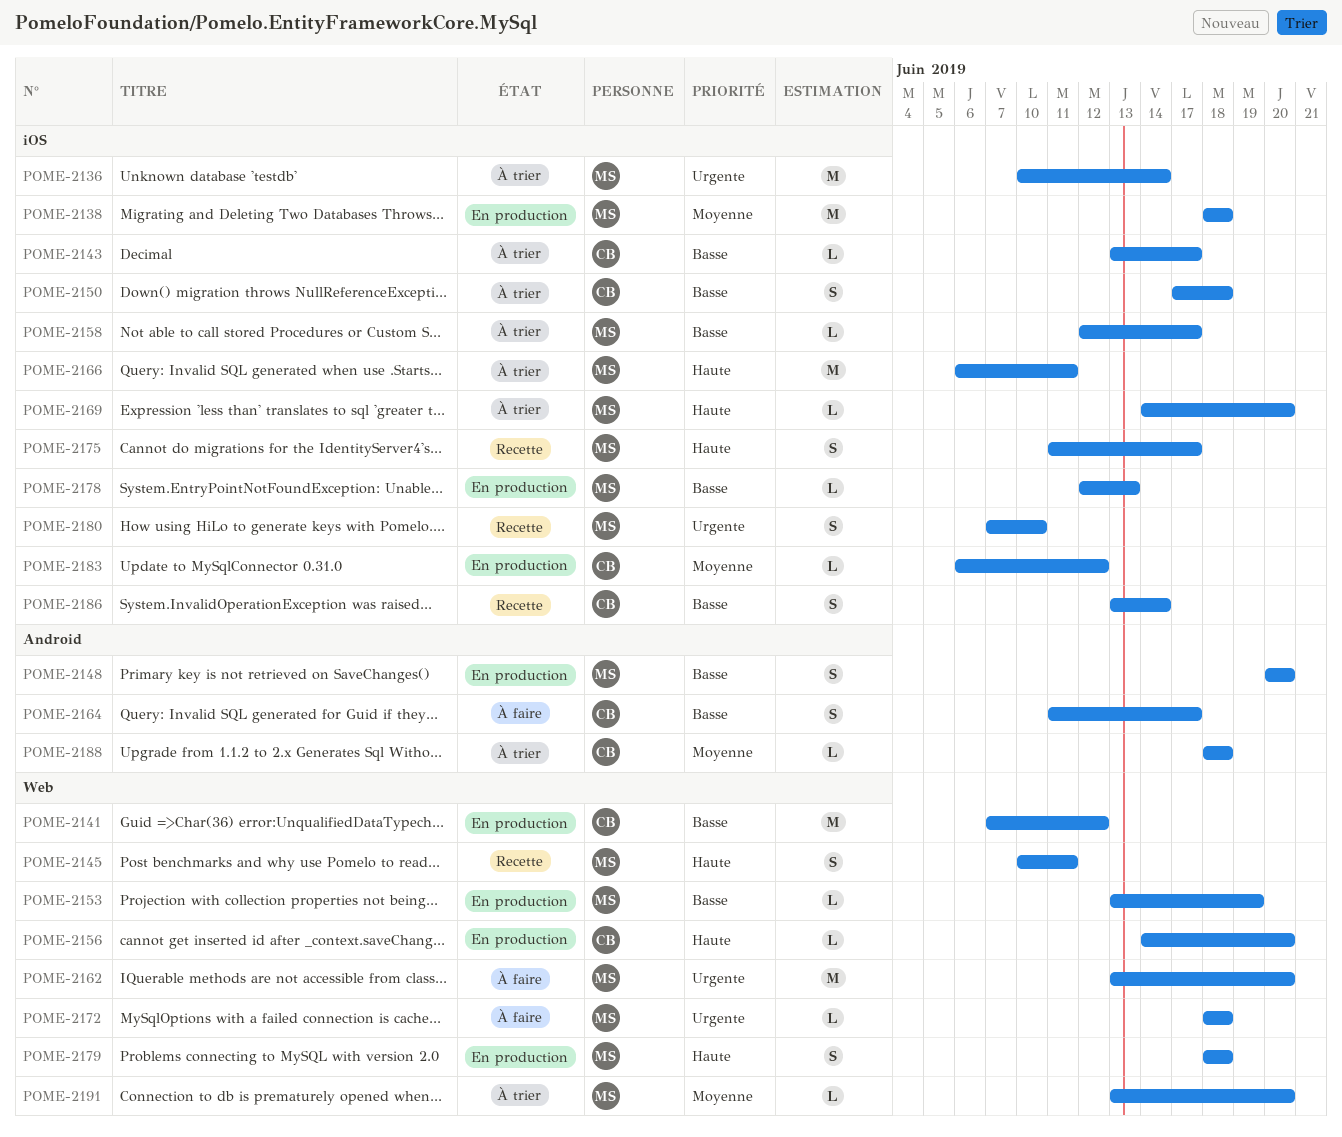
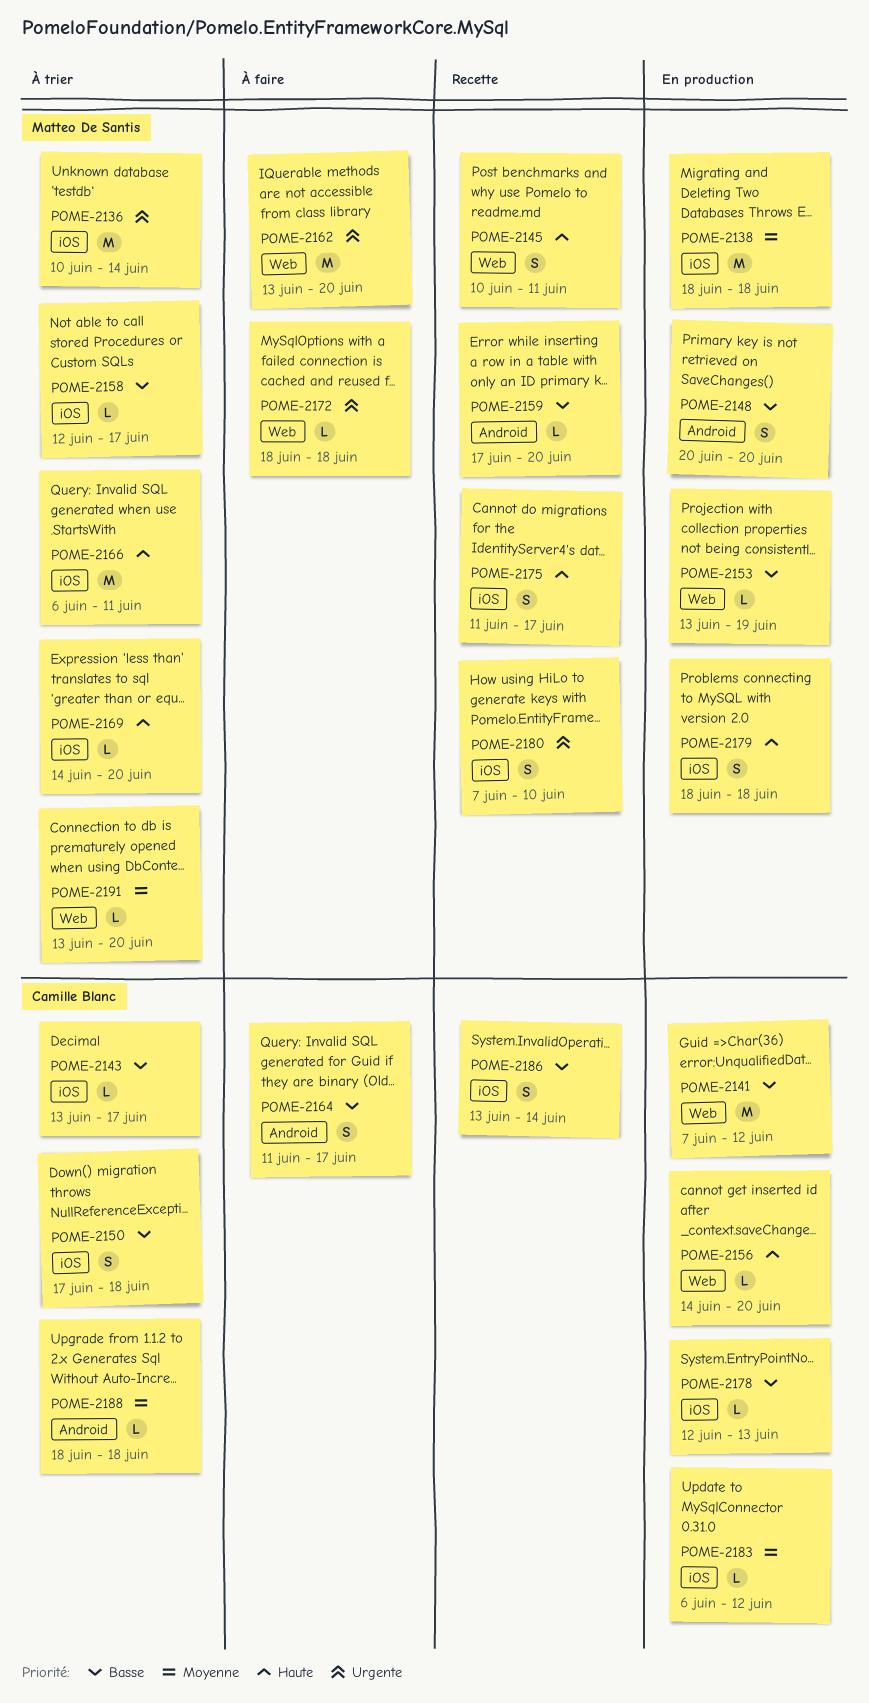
POME-2159: none -> present
POME-2178, owner: Matteo De Santis -> Camille Blanc
POME-2179, label: Web -> iOS

